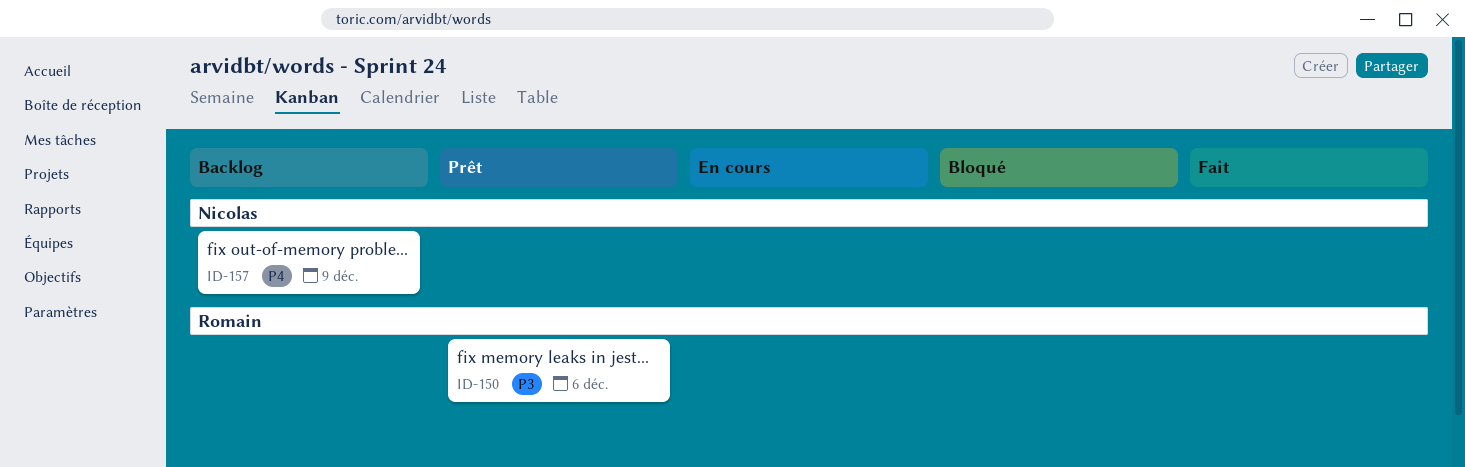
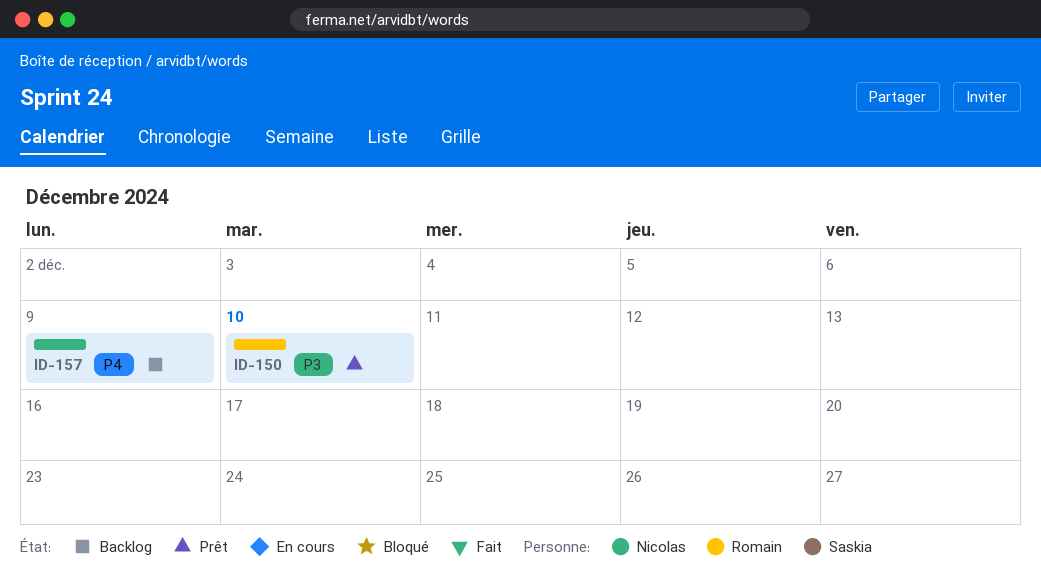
ID-150, due: Dec 6 -> Dec 10

